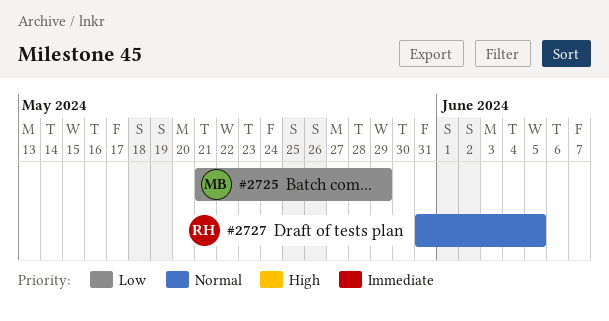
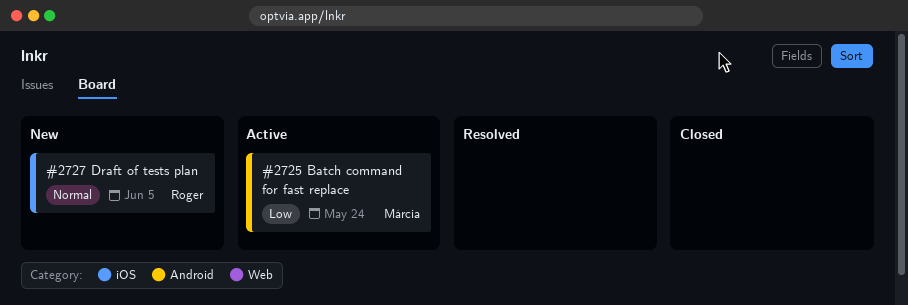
#2725, due: May 29 -> May 24

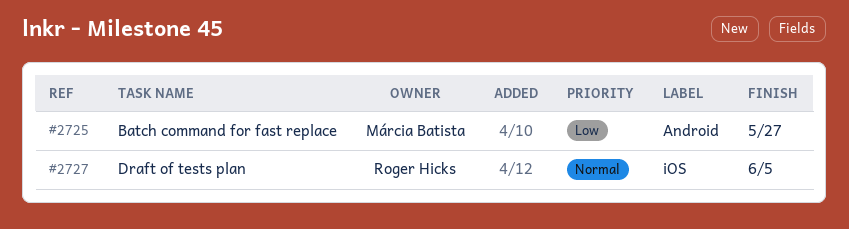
#2725, due: May 24 -> May 27

